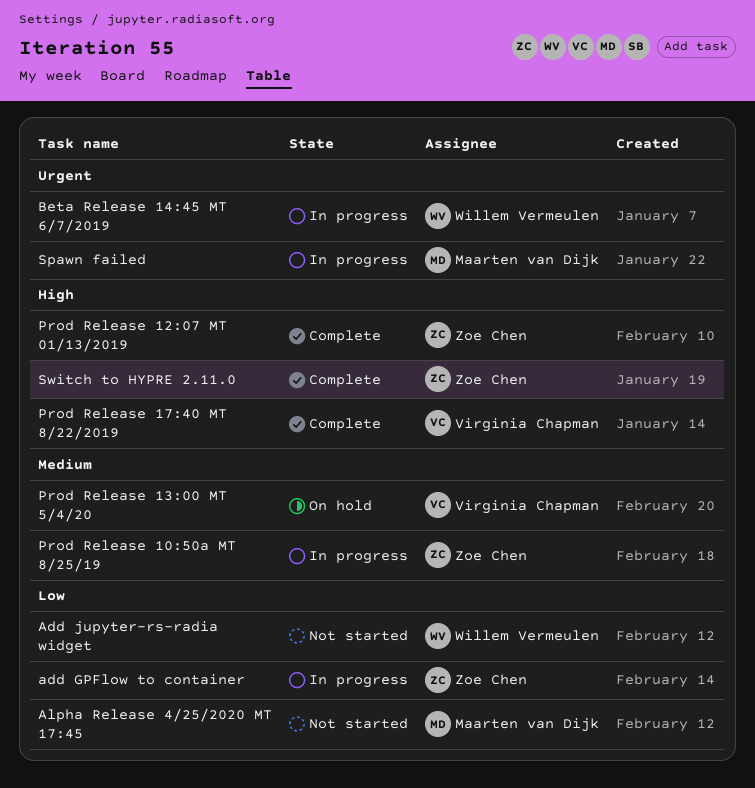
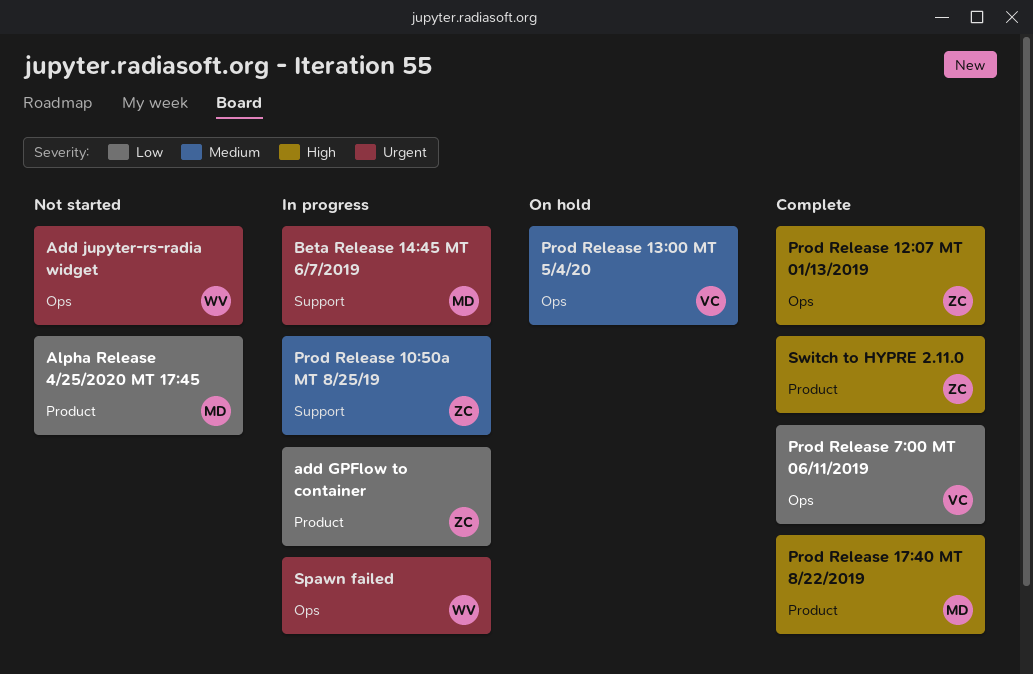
Add jupyter-rs-radia widget, priority: Low -> Urgent
Beta Release 14:45 MT 6/7/2019, owner: Willem Vermeulen -> Maarten van Dijk
Prod Release 17:40 MT 8/22/2019, owner: Virginia Chapman -> Maarten van Dijk
Prod Release 7:00 MT 06/11/2019: none -> present
Spawn failed, owner: Maarten van Dijk -> Willem Vermeulen

